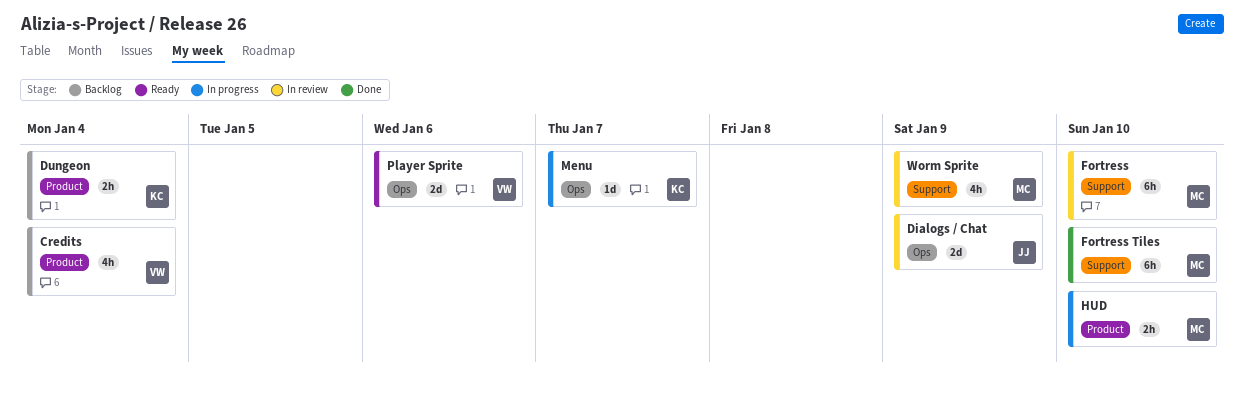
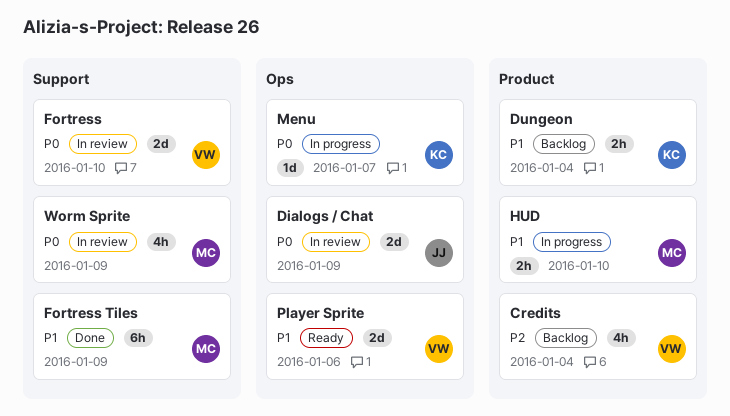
Fortress, owner: MC -> VW
Fortress, estimate: 6h -> 2d
Fortress Tiles, due: Jan 10 -> Jan 9

